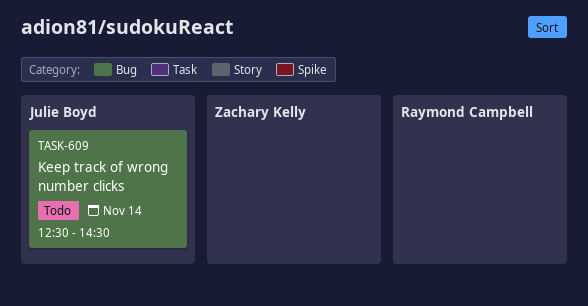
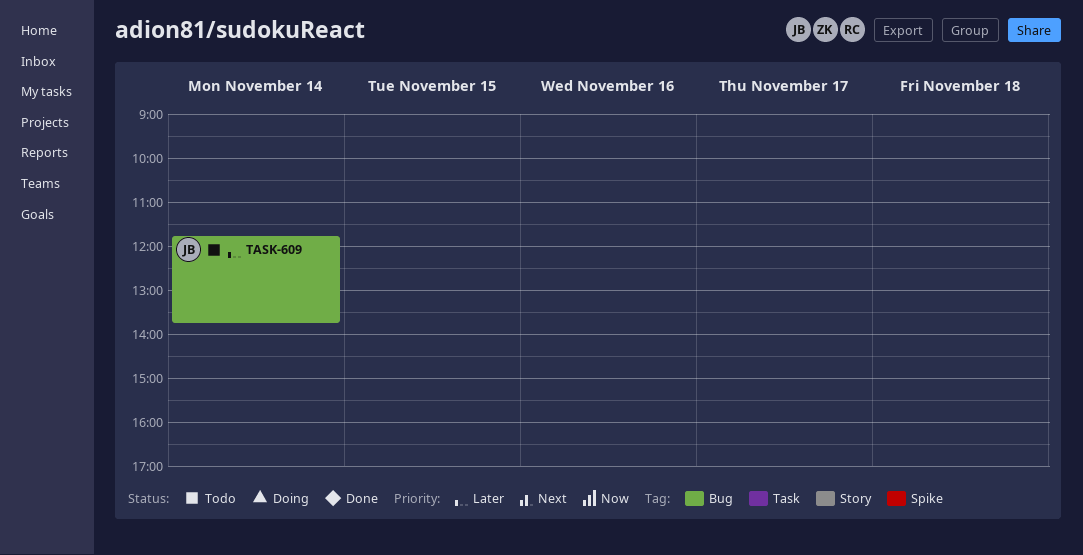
TASK-609, begins: 12:30 -> 11:45
TASK-609, ends: 14:30 -> 13:45

